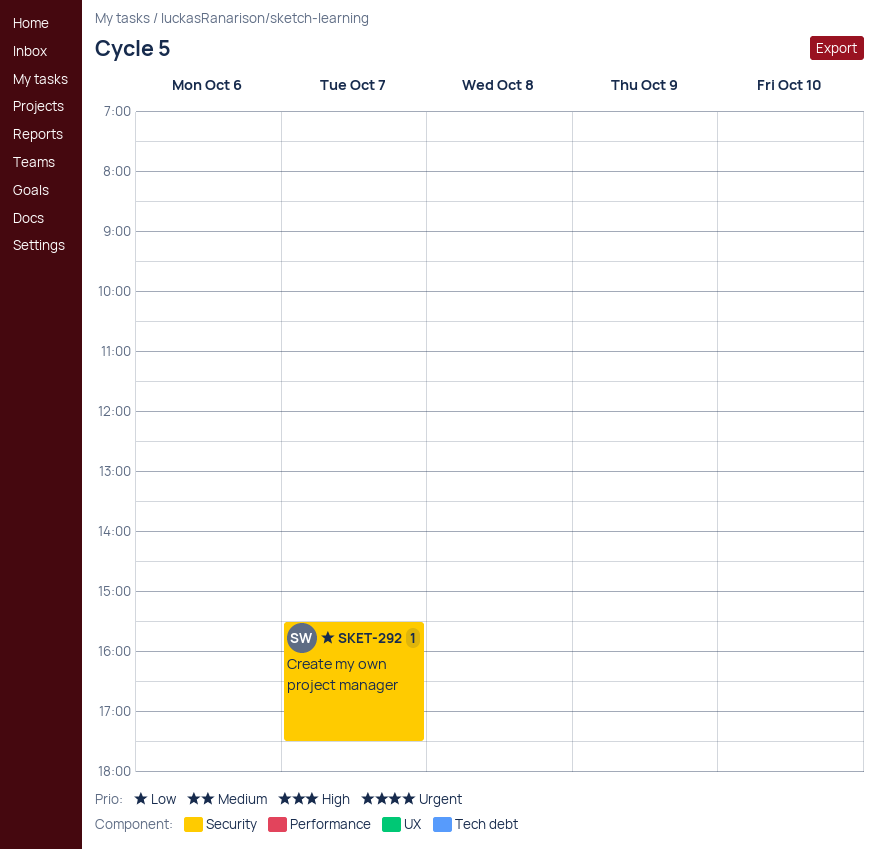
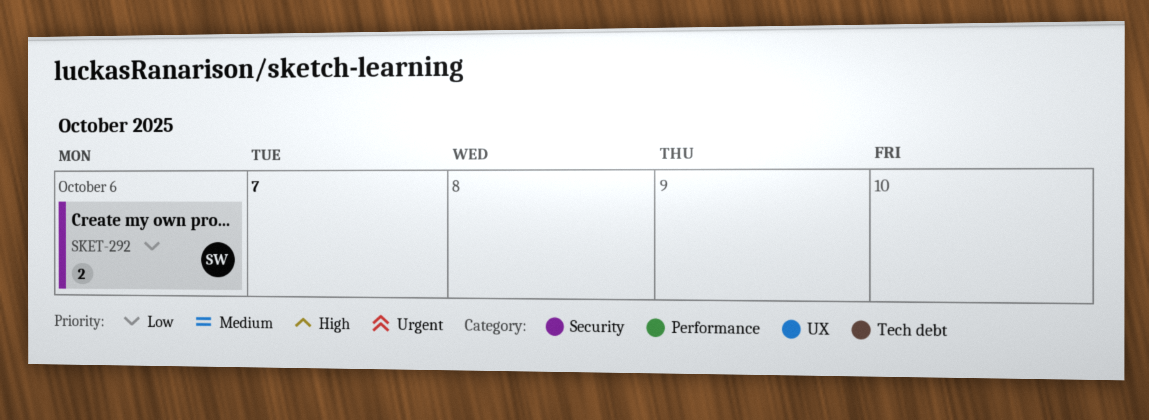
SKET-292, estimate: 1 -> 2
SKET-292, day: Oct 7 -> Oct 6

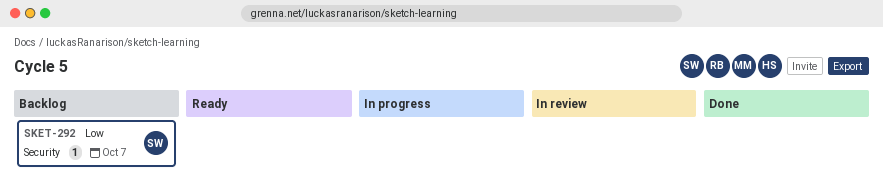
SKET-292, estimate: 2 -> 1
SKET-292, day: Oct 6 -> Oct 7

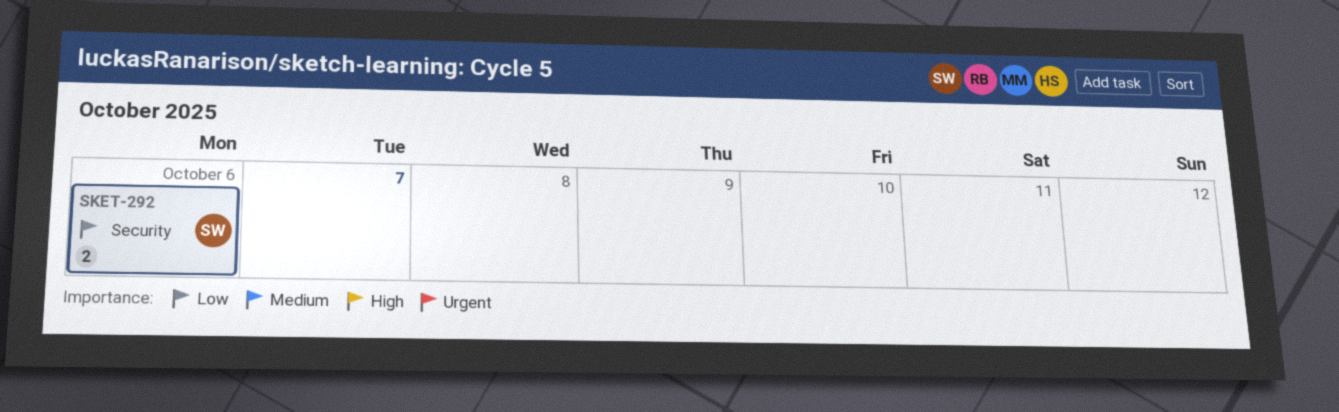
SKET-292, estimate: 1 -> 2
SKET-292, day: Oct 7 -> Oct 6

